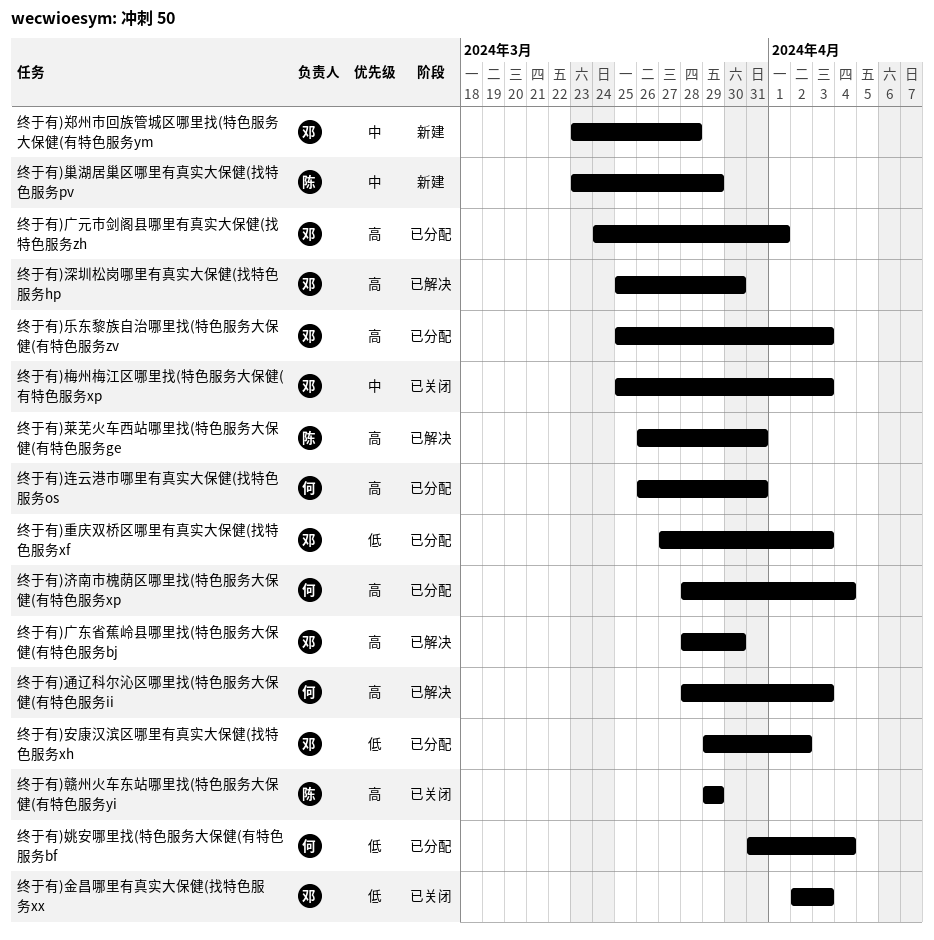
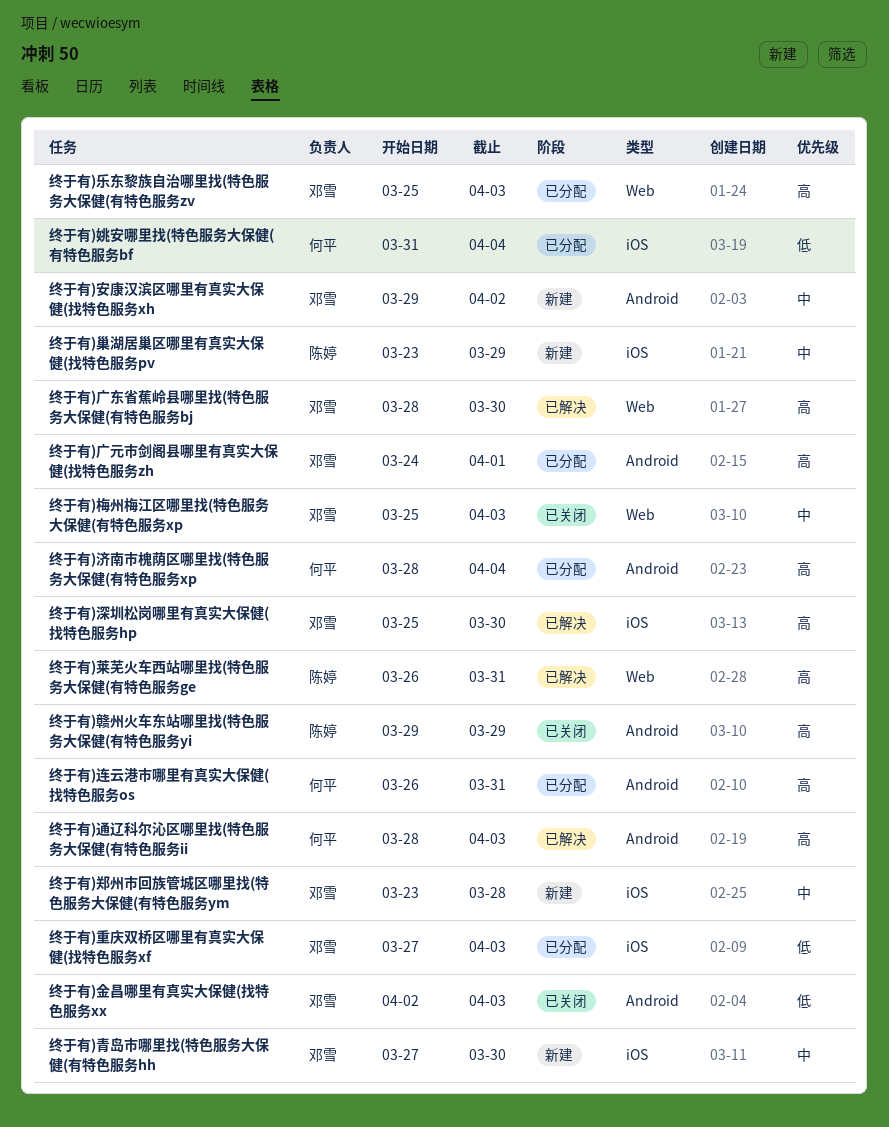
终于有)安康汉滨区哪里有真实大保健(找特色服务xh, status: 已分配 -> 新建
终于有)安康汉滨区哪里有真实大保健(找特色服务xh, priority: 低 -> 中
终于有)青岛市哪里找(特色服务大保健(有特色服务hh: none -> present

